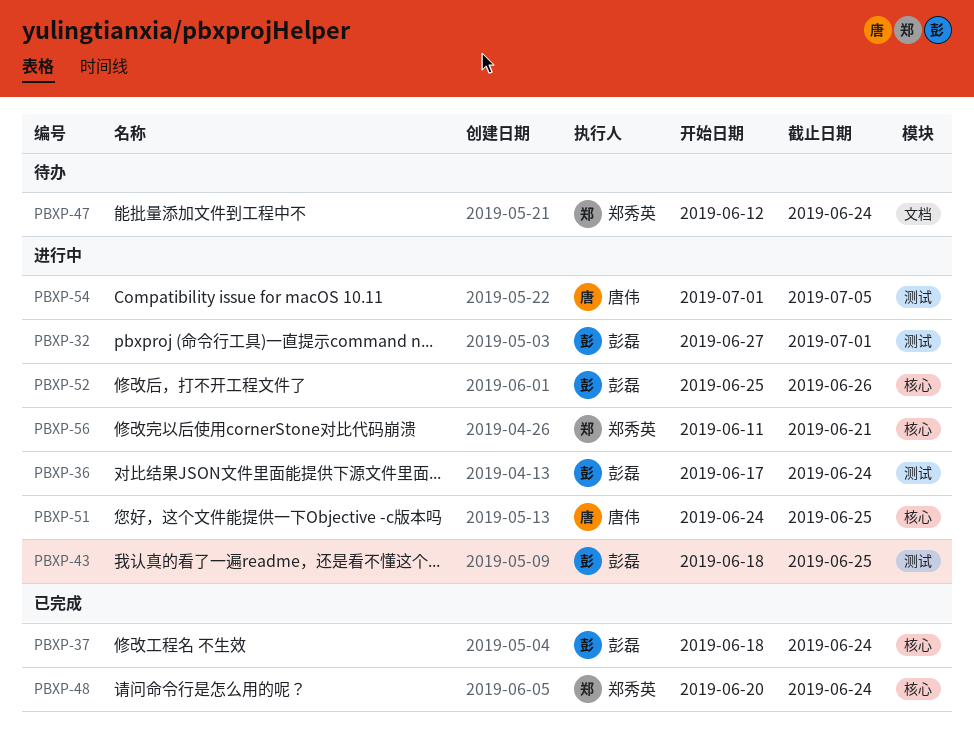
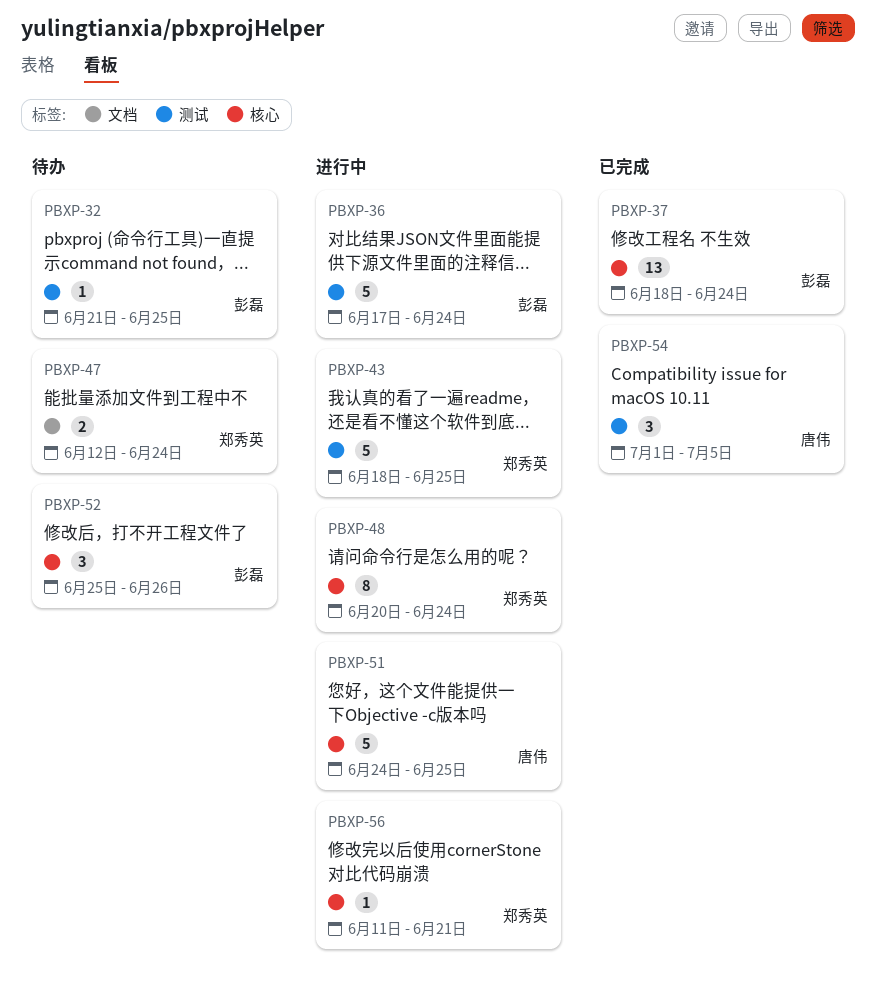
PBXP-32, status: 进行中 -> 待办
PBXP-32, start: Jun 27 -> Jun 21
PBXP-32, due: Jul 1 -> Jun 25
PBXP-43, owner: 彭磊 -> 郑秀英
PBXP-48, status: 已完成 -> 进行中
PBXP-52, status: 进行中 -> 待办
PBXP-54, status: 进行中 -> 已完成

